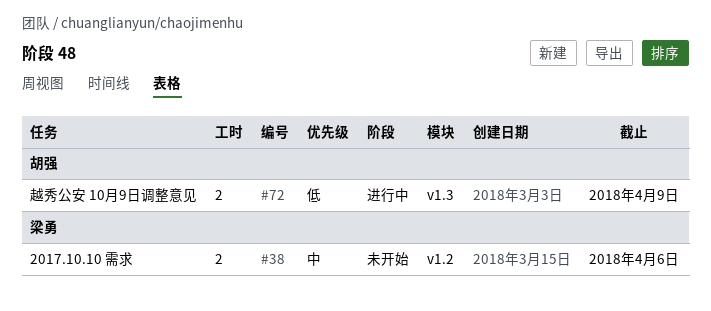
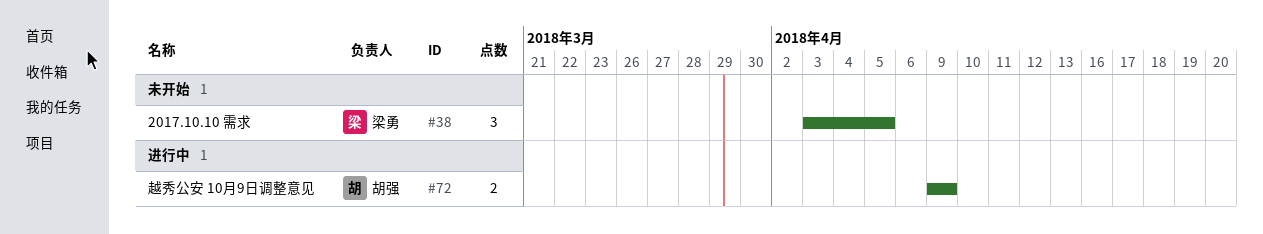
#38, estimate: 2 -> 3
#38, due: Apr 6 -> Apr 5

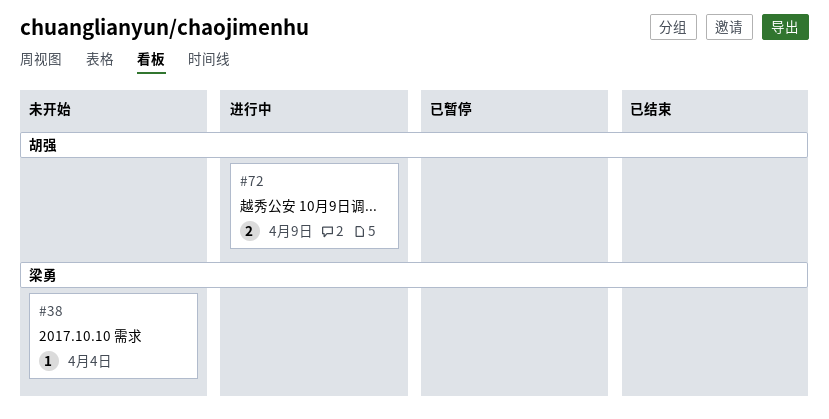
#38, estimate: 3 -> 1
#38, due: Apr 5 -> Apr 4

